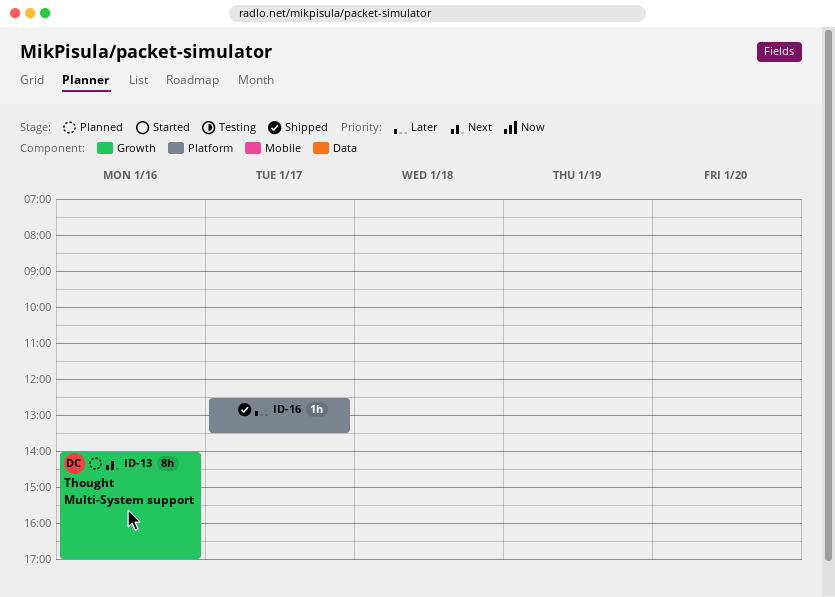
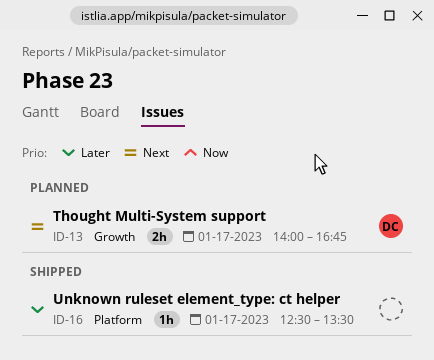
ID-13, estimate: 8h -> 2h
ID-13, day: Jan 16 -> Jan 17
ID-13, ends: 17:00 -> 16:45

